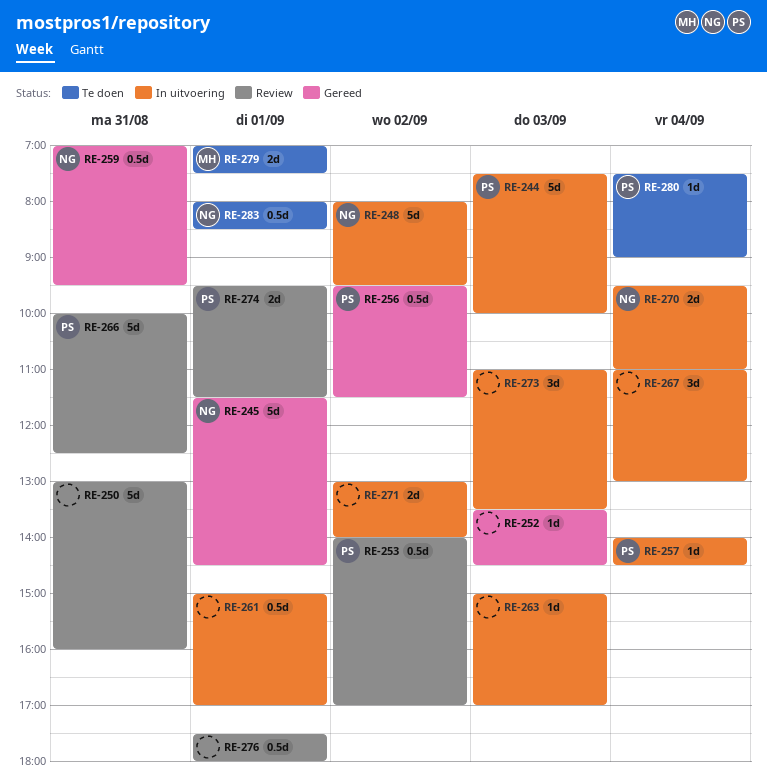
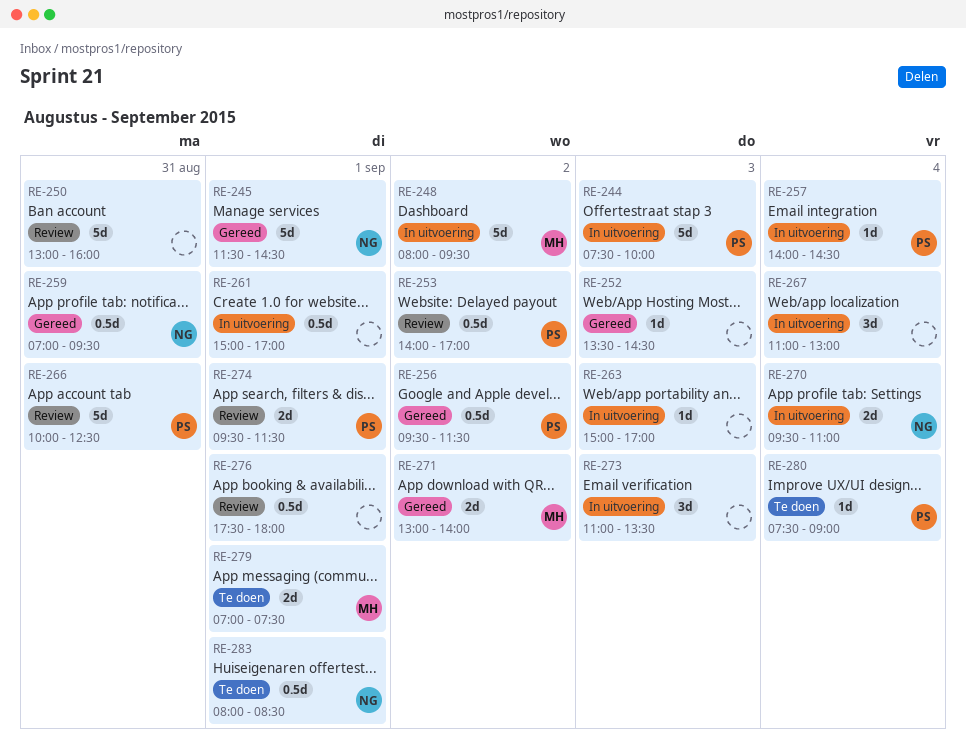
RE-248, owner: NG -> MH
RE-271, status: In uitvoering -> Gereed
RE-271, owner: none -> MH

